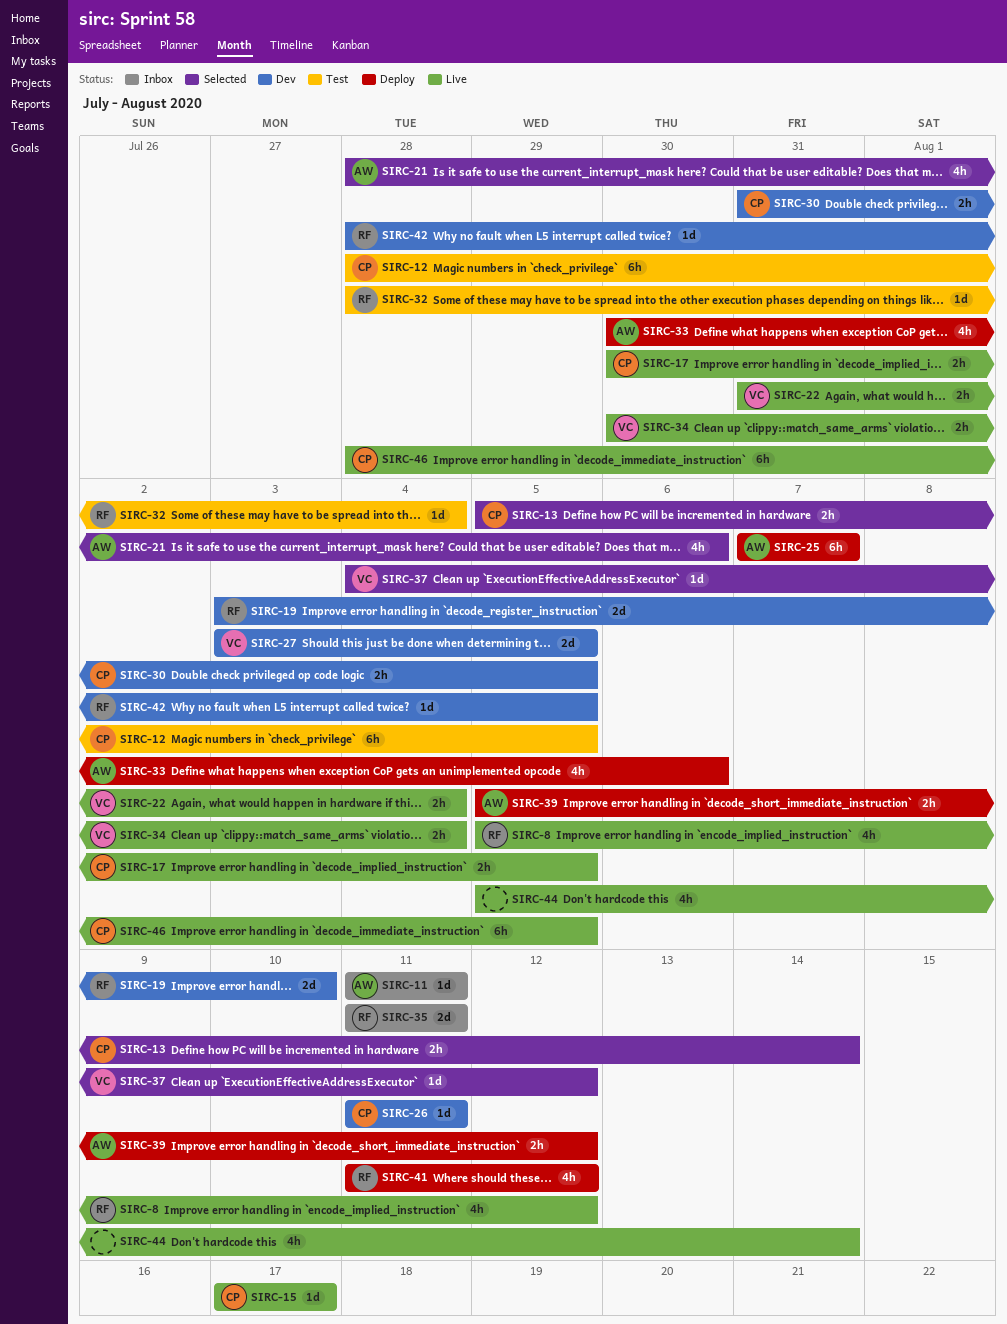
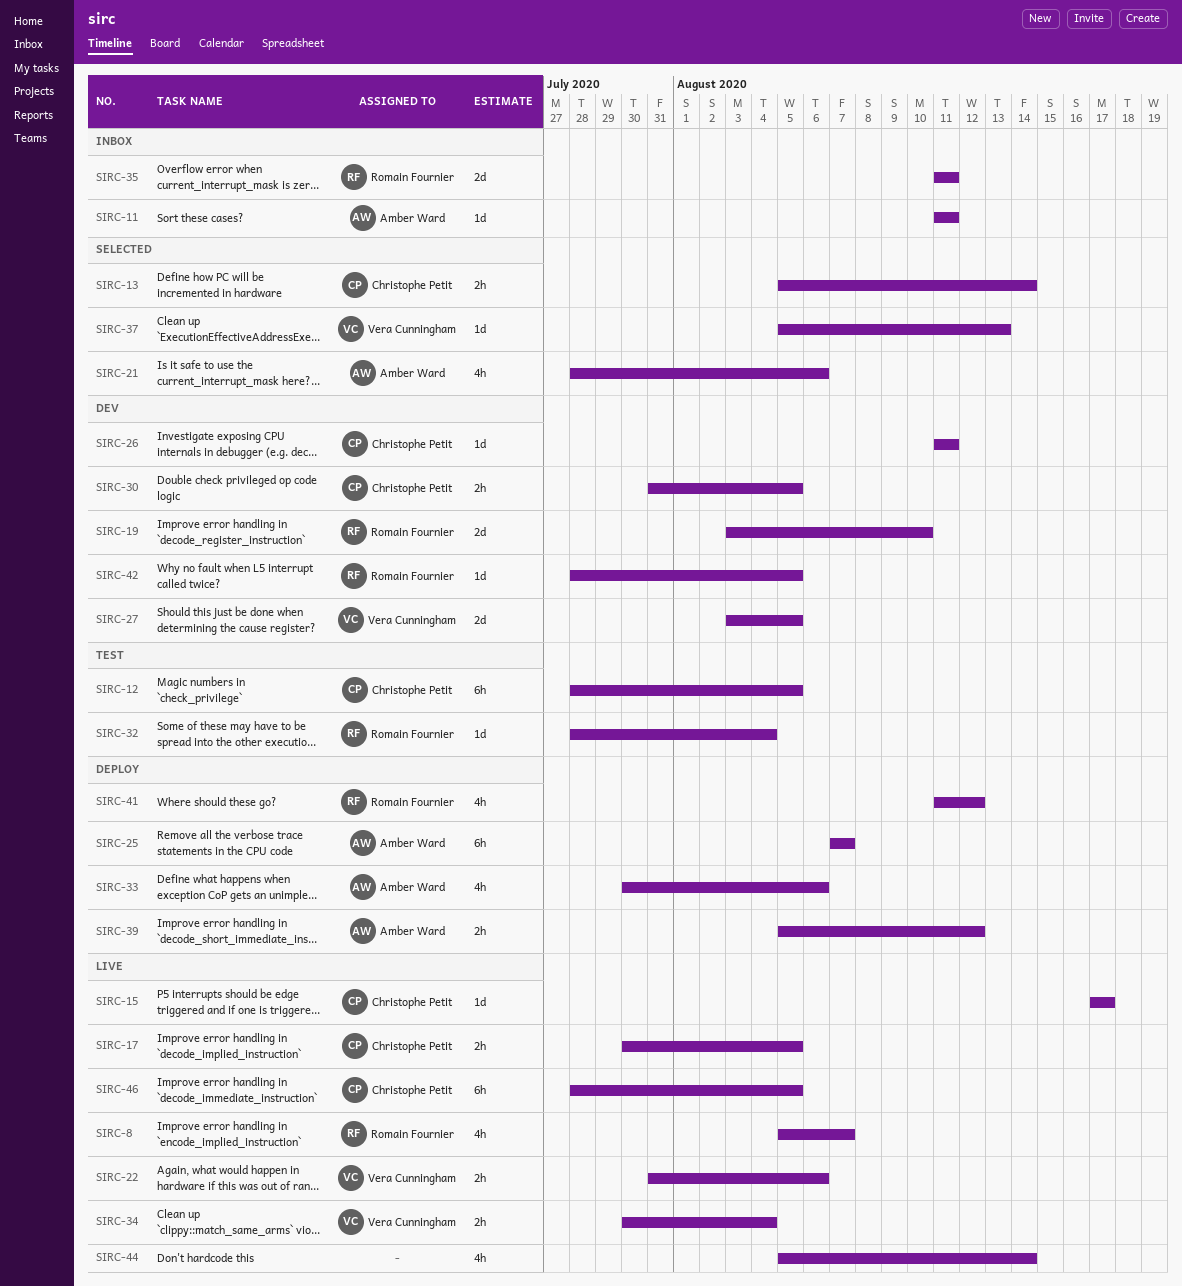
SIRC-8, due: Aug 12 -> Aug 7
SIRC-22, due: Aug 4 -> Aug 6
SIRC-37, start: Aug 4 -> Aug 5
SIRC-37, due: Aug 12 -> Aug 13

